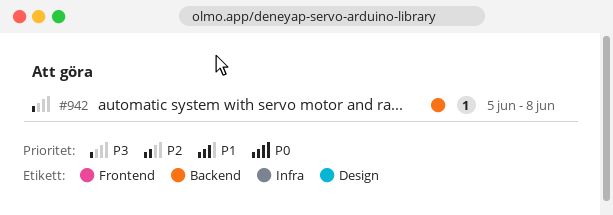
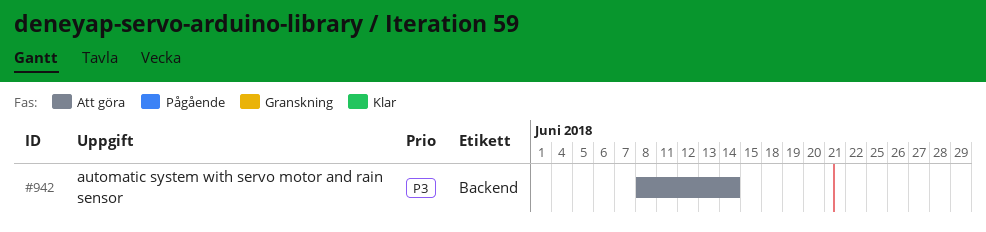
#942, start: Jun 5 -> Jun 8
#942, due: Jun 8 -> Jun 14

